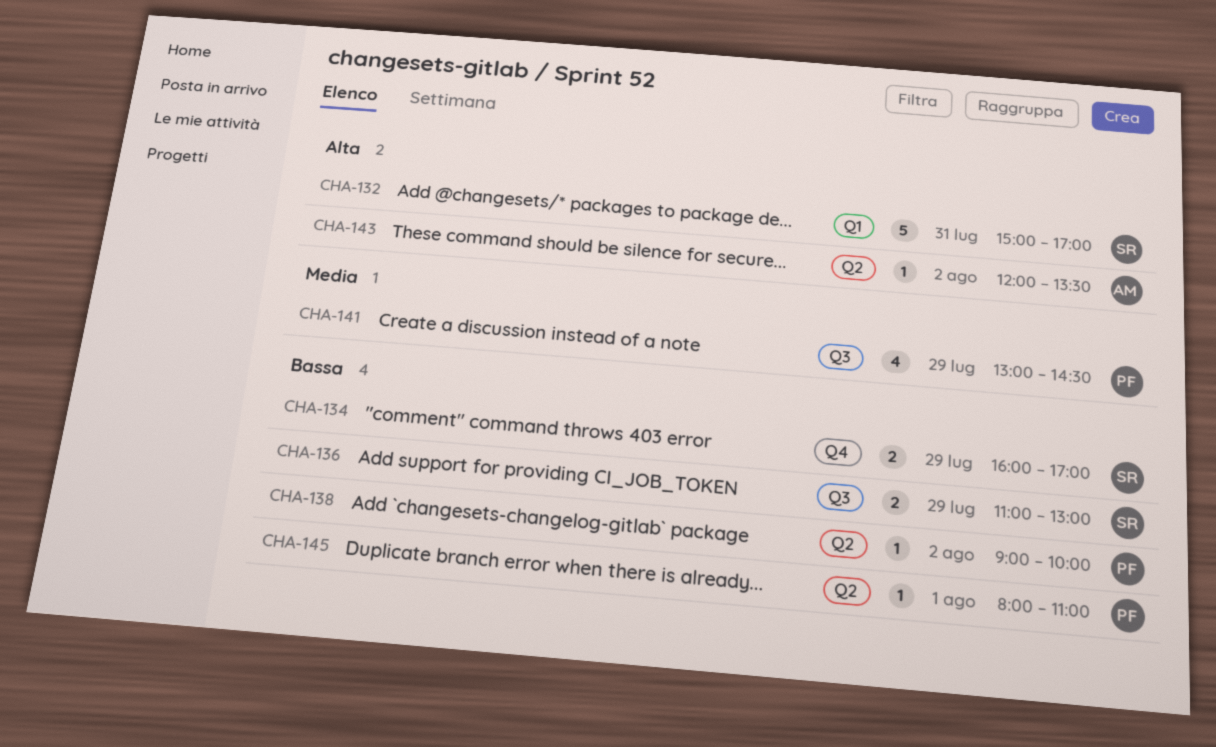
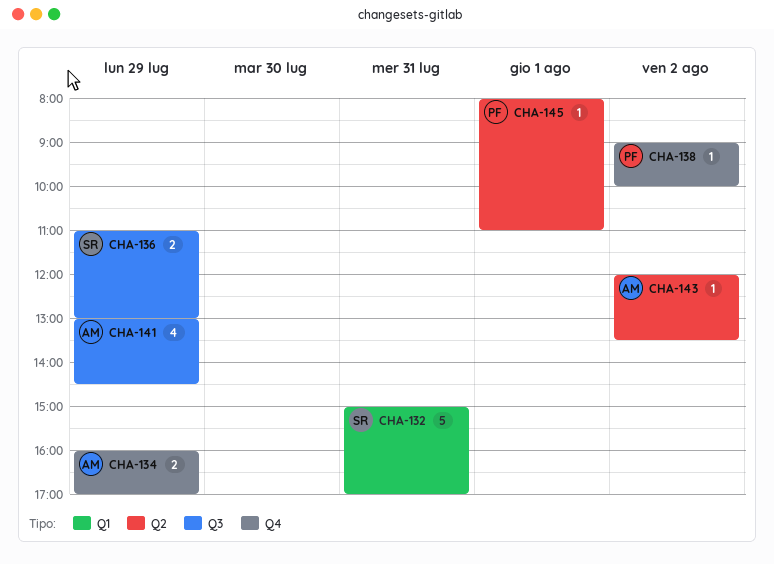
CHA-134, owner: SR -> AM
CHA-138, label: Q2 -> Q4
CHA-141, owner: PF -> AM

